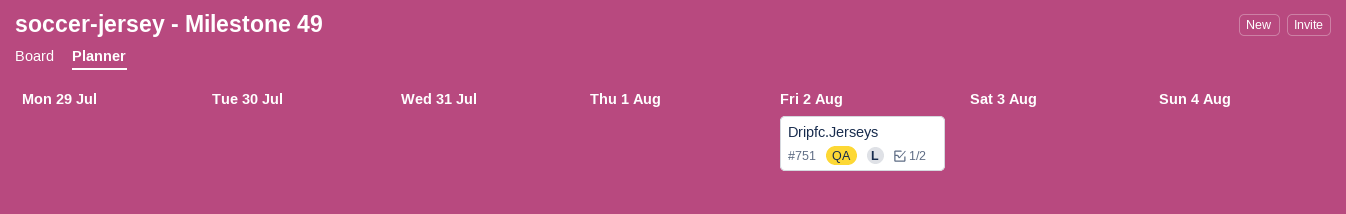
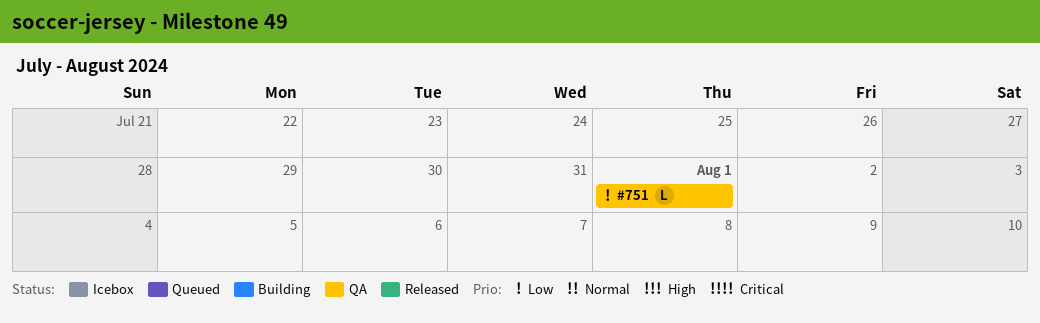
#751, due: Aug 2 -> Aug 1

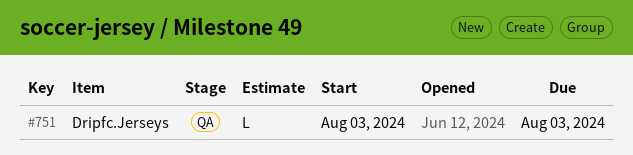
#751, start: Aug 1 -> Aug 3
#751, due: Aug 1 -> Aug 3

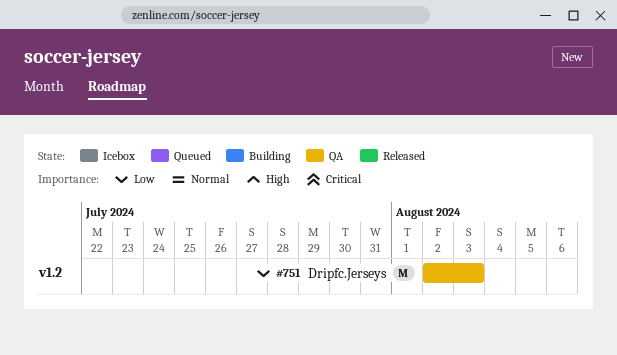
#751, estimate: L -> M
#751, start: Aug 3 -> Aug 2

